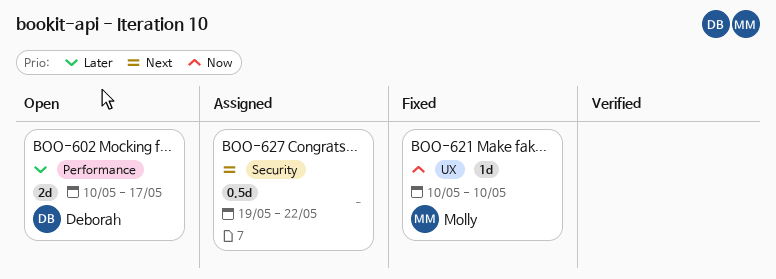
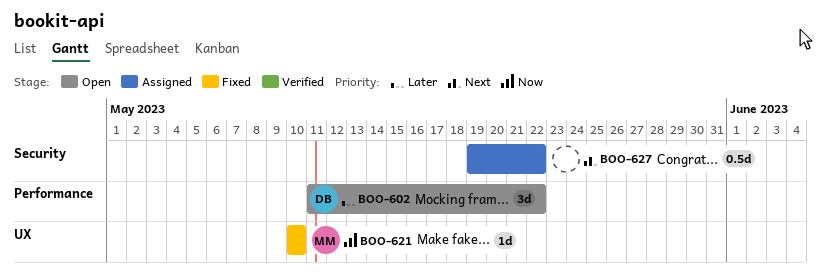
BOO-602, estimate: 2d -> 3d
BOO-602, start: May 10 -> May 11
BOO-602, due: May 17 -> May 22

